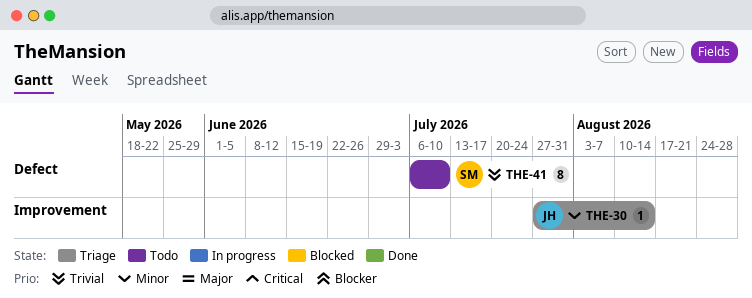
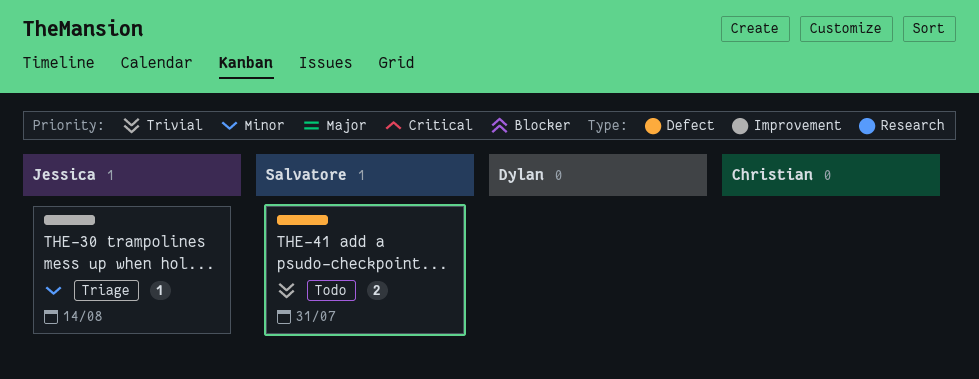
THE-41, estimate: 8 -> 2
THE-41, due: Jul 10 -> Jul 31

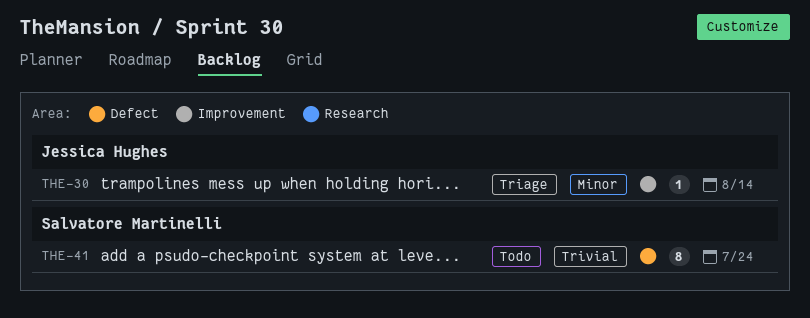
THE-41, estimate: 2 -> 8
THE-41, due: Jul 31 -> Jul 24

